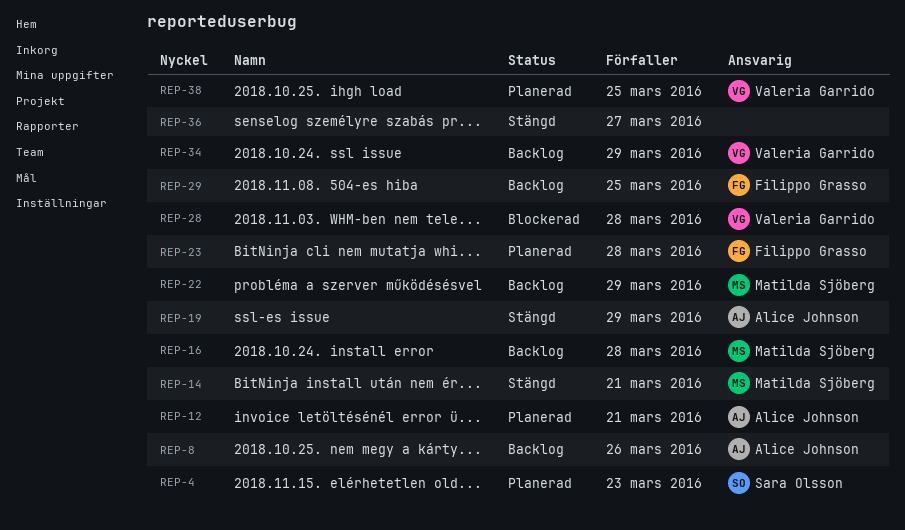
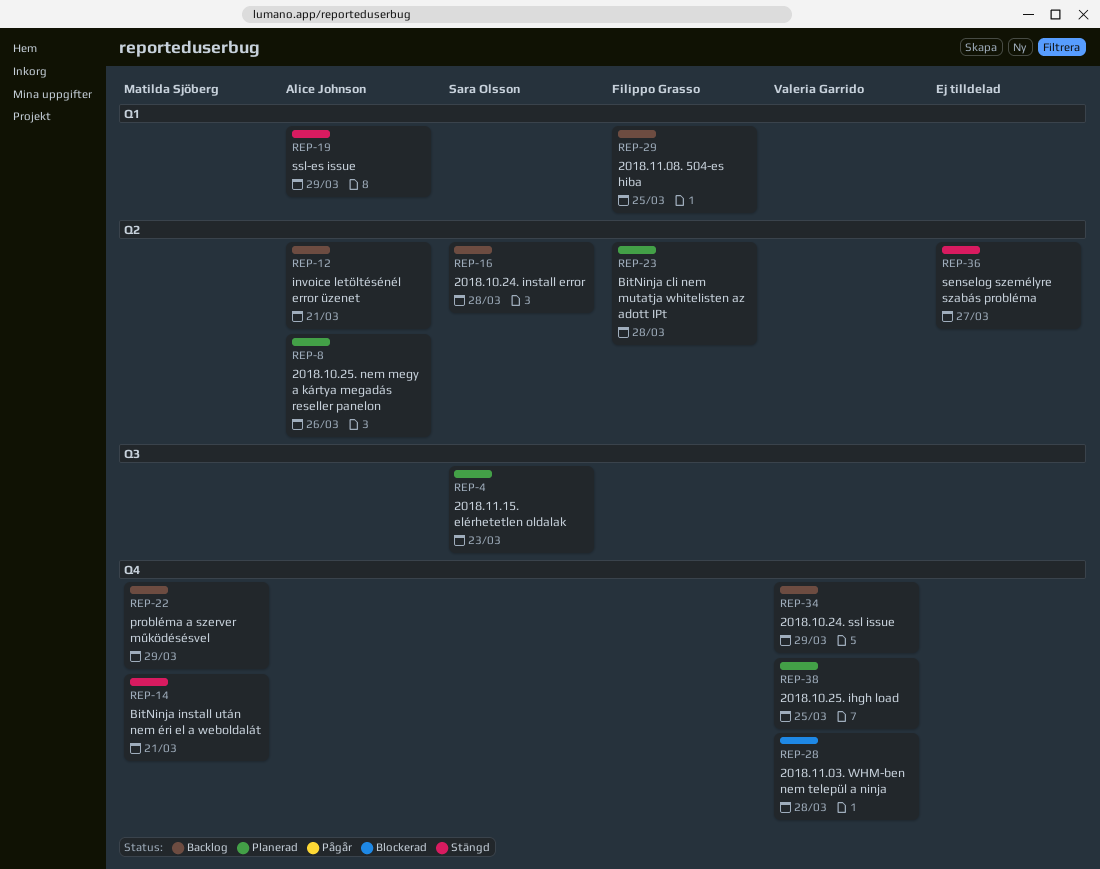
REP-8, status: Backlog -> Planerad
REP-12, status: Planerad -> Backlog
REP-16, owner: Matilda Sjöberg -> Sara Olsson

